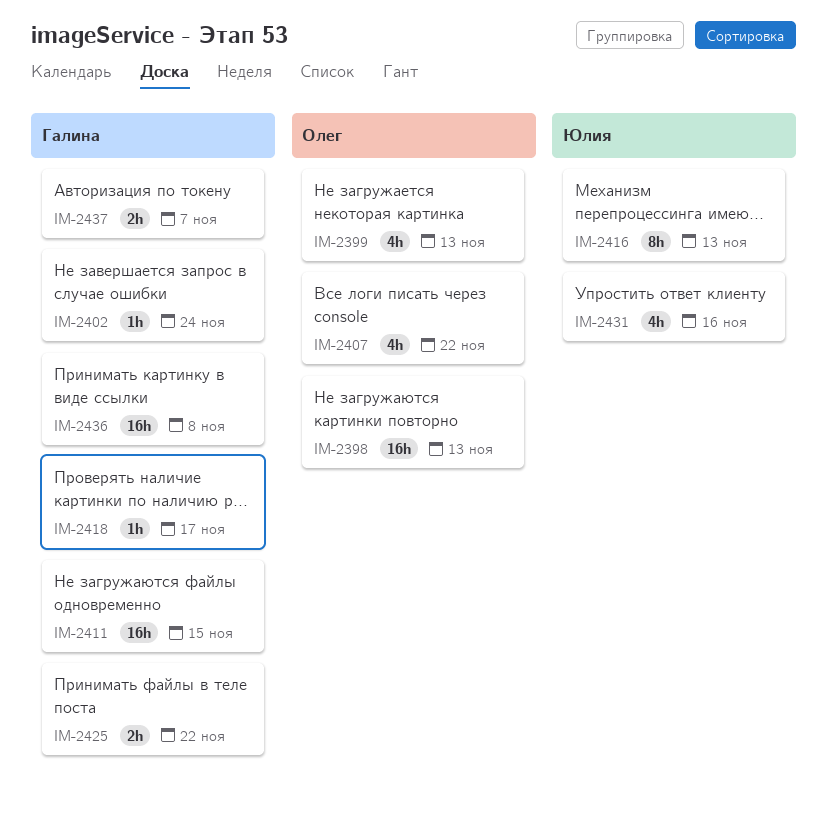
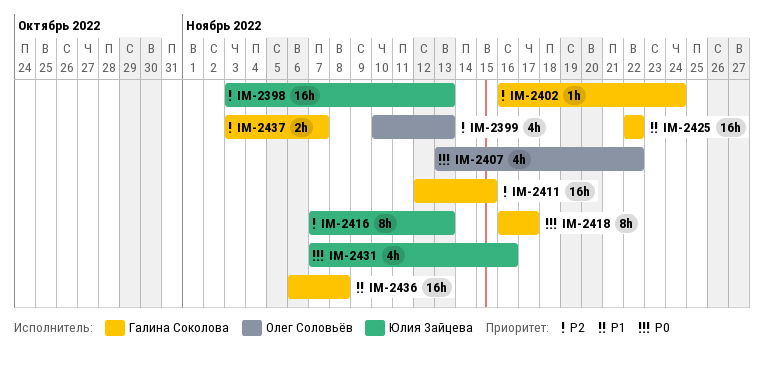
IM-2398, owner: Олег Соловьёв -> Юлия Зайцева
IM-2418, estimate: 1h -> 8h
IM-2425, estimate: 2h -> 16h

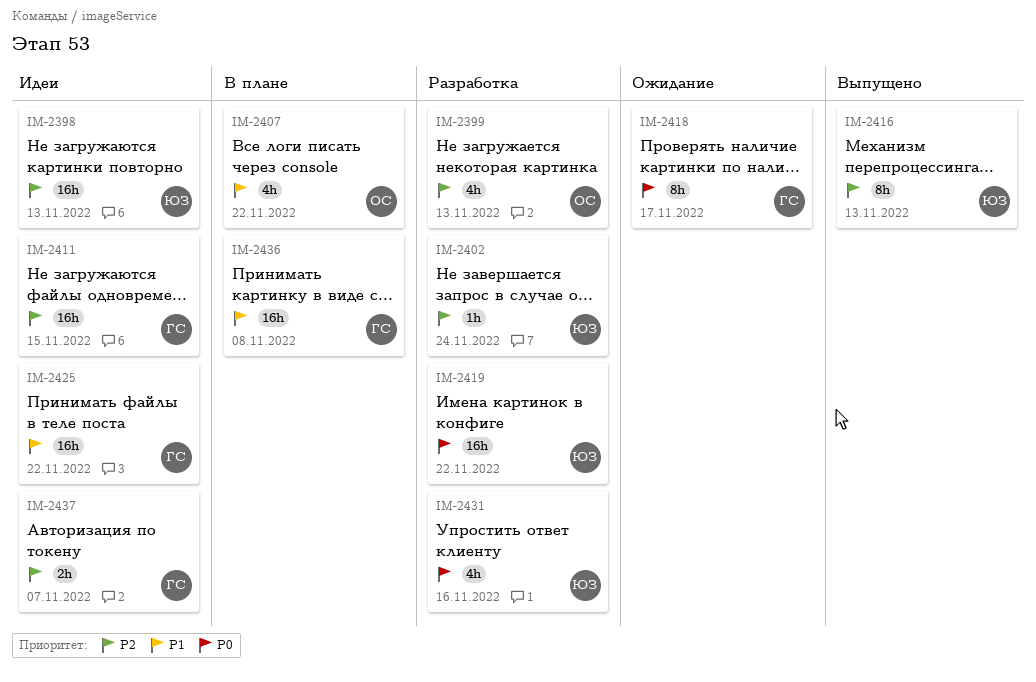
IM-2402, owner: Галина Соколова -> Юлия Зайцева
IM-2407, priority: P0 -> P1
IM-2419: none -> present

